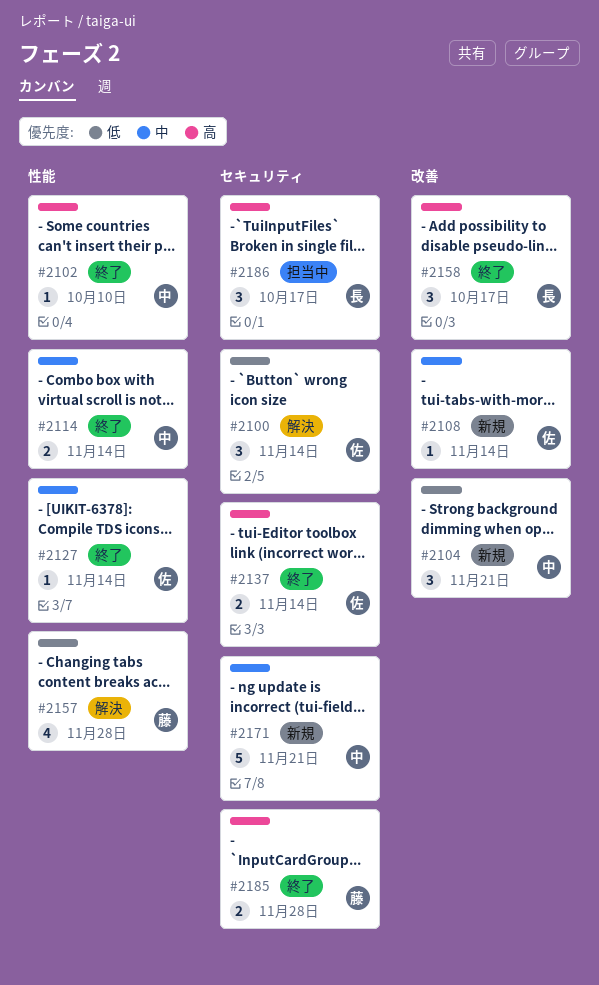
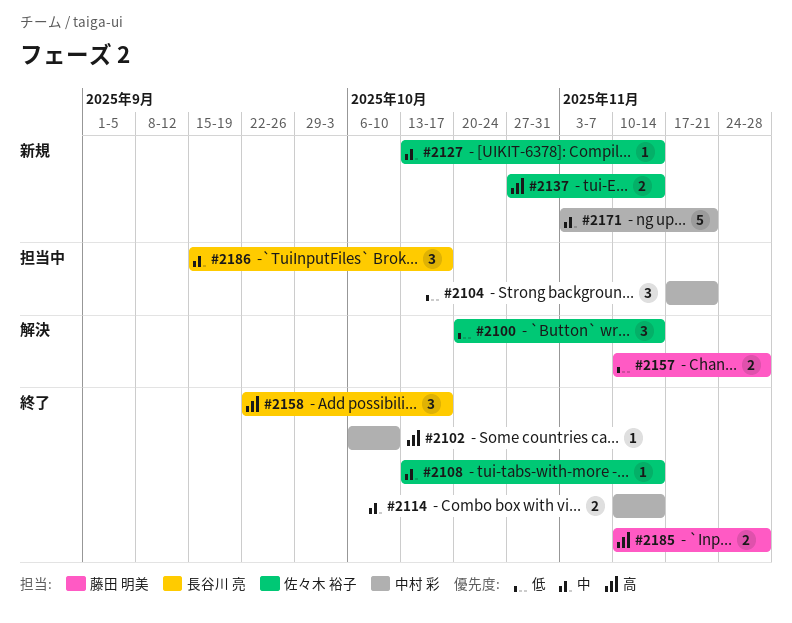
#2104, status: 新規 -> 担当中
#2108, status: 新規 -> 終了
#2127, status: 終了 -> 新規
#2137, status: 終了 -> 新規
#2157, estimate: 4 -> 2
#2186, priority: 高 -> 中

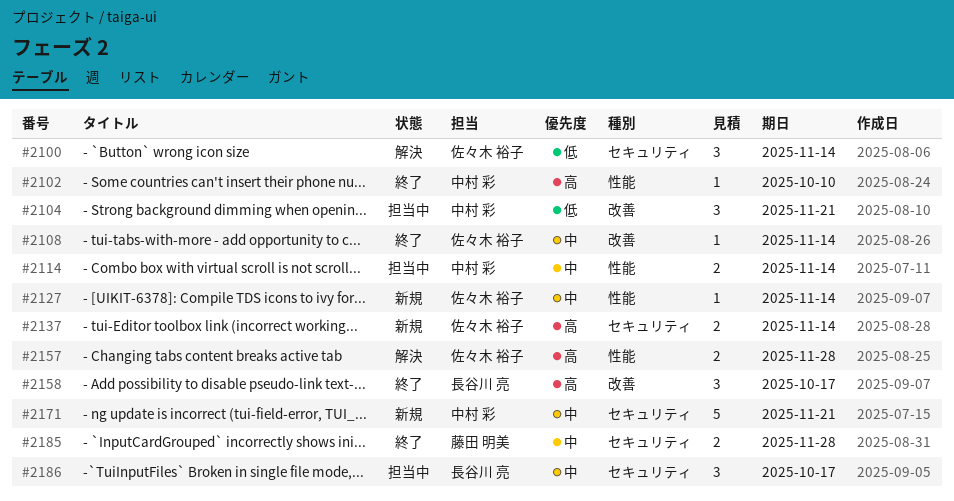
#2114, status: 終了 -> 担当中
#2157, owner: 藤田 明美 -> 佐々木 裕子
#2157, priority: 低 -> 高
#2185, priority: 高 -> 中

